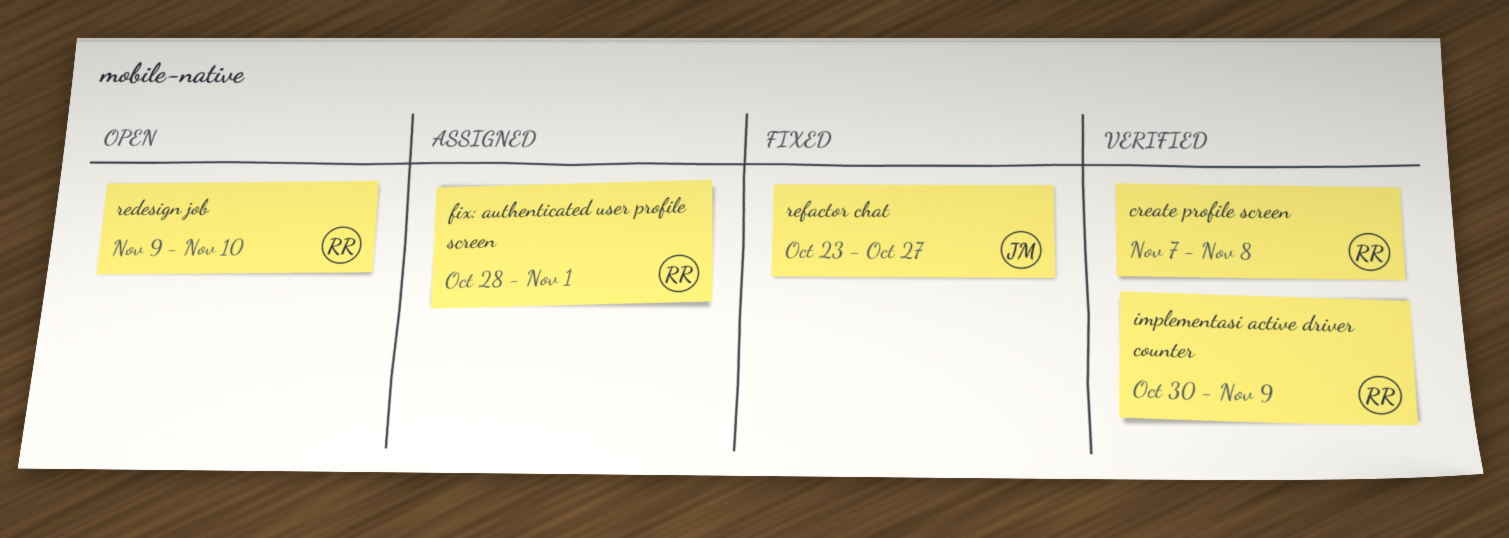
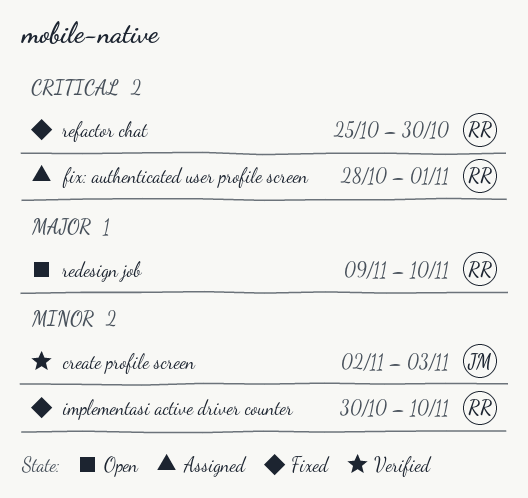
create profile screen, owner: RR -> JM
create profile screen, start: Nov 7 -> Nov 2
create profile screen, due: Nov 8 -> Nov 3
implementasi active driver counter, status: Verified -> Fixed
implementasi active driver counter, due: Nov 9 -> Nov 10
refactor chat, owner: JM -> RR
refactor chat, start: Oct 23 -> Oct 25
refactor chat, due: Oct 27 -> Oct 30

